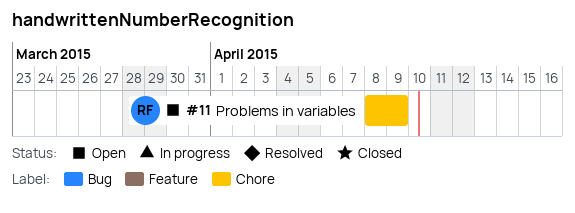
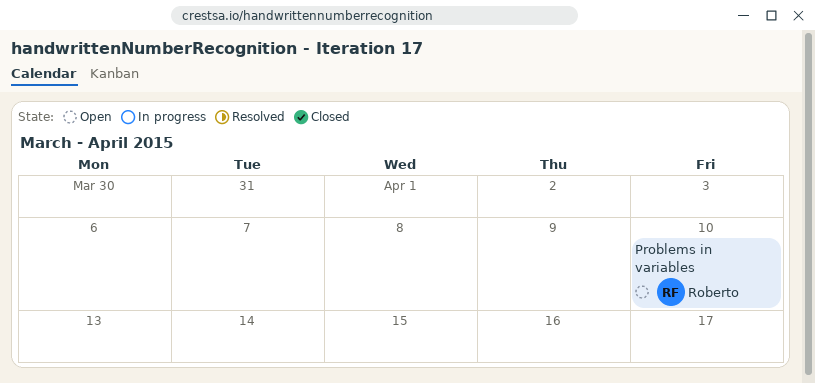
Problems in variables, due: Apr 9 -> Apr 10

